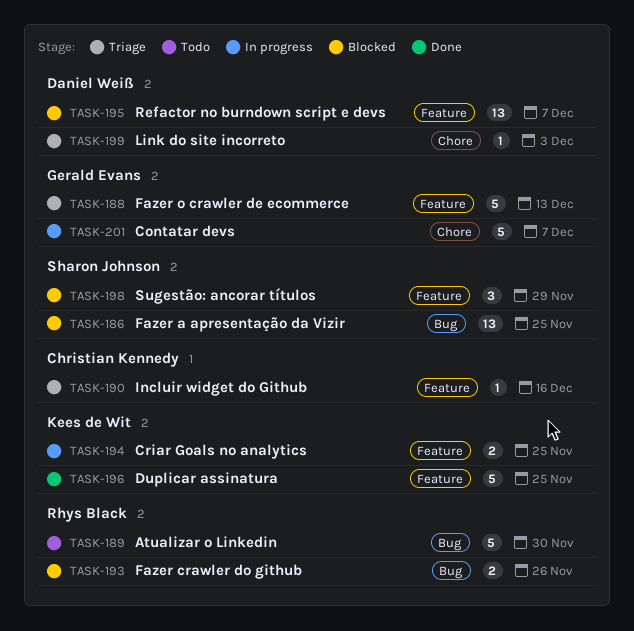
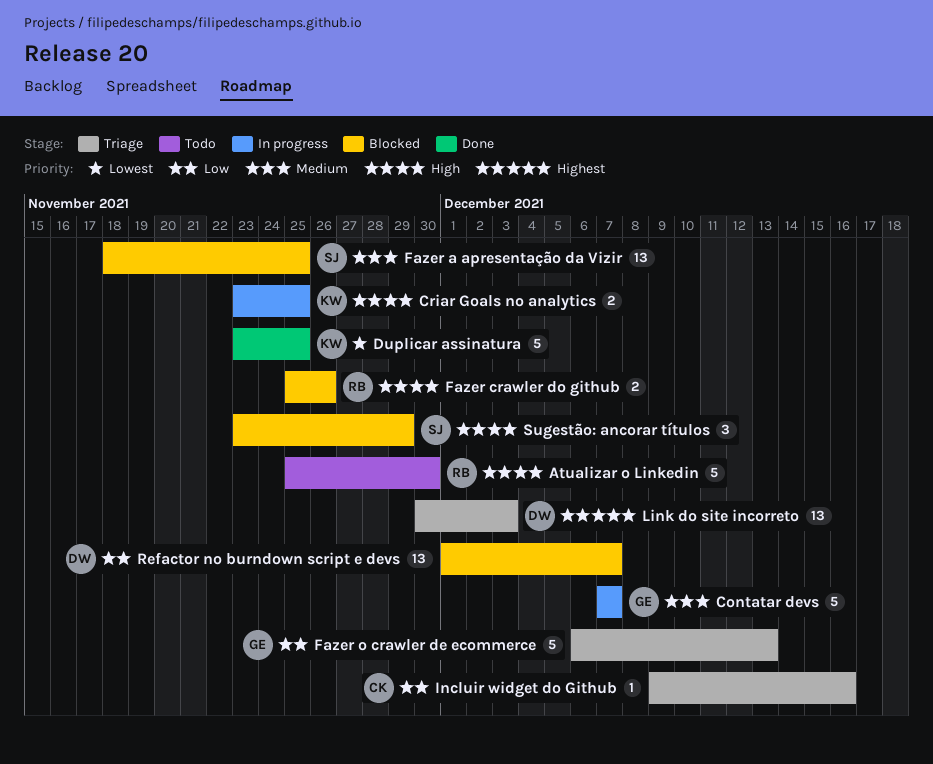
Link do site incorreto, estimate: 1 -> 13

